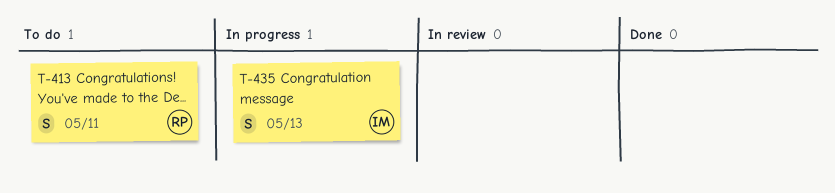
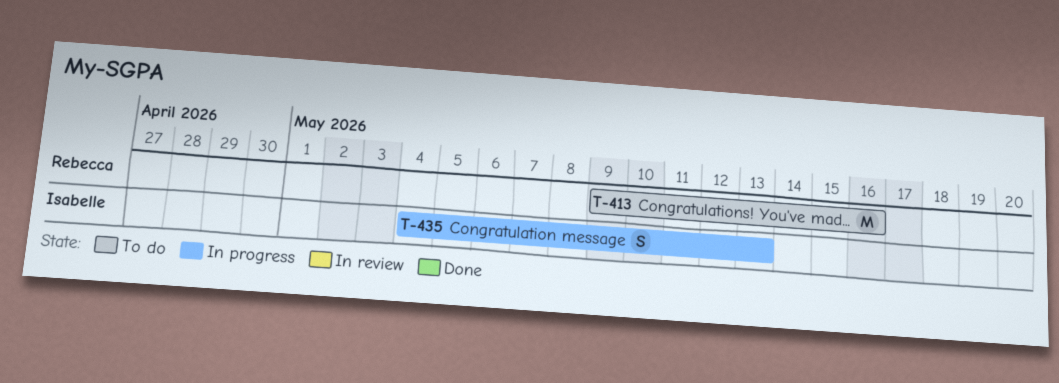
T-413, estimate: S -> M
T-413, due: May 11 -> May 16

